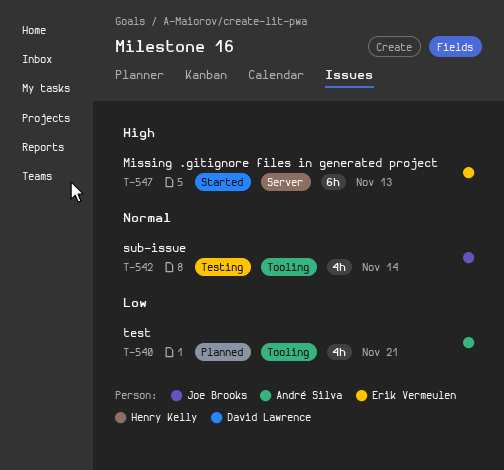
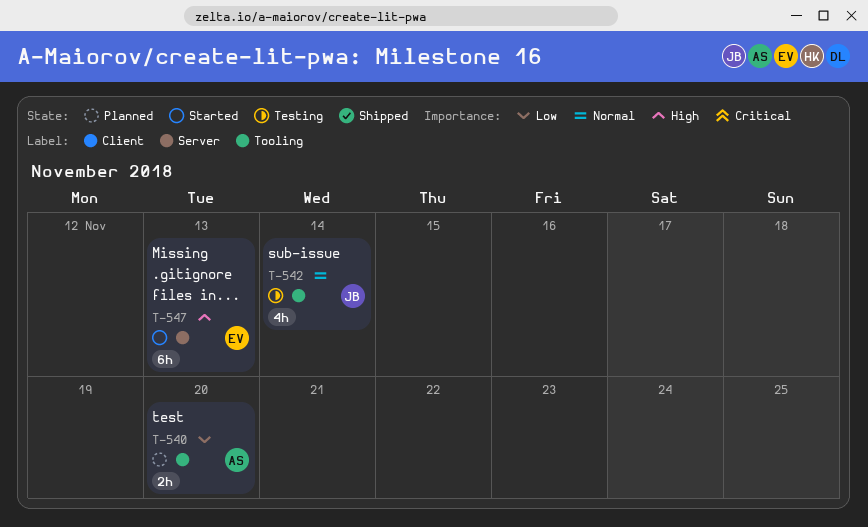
T-540, estimate: 4h -> 2h
T-540, due: Nov 21 -> Nov 20

